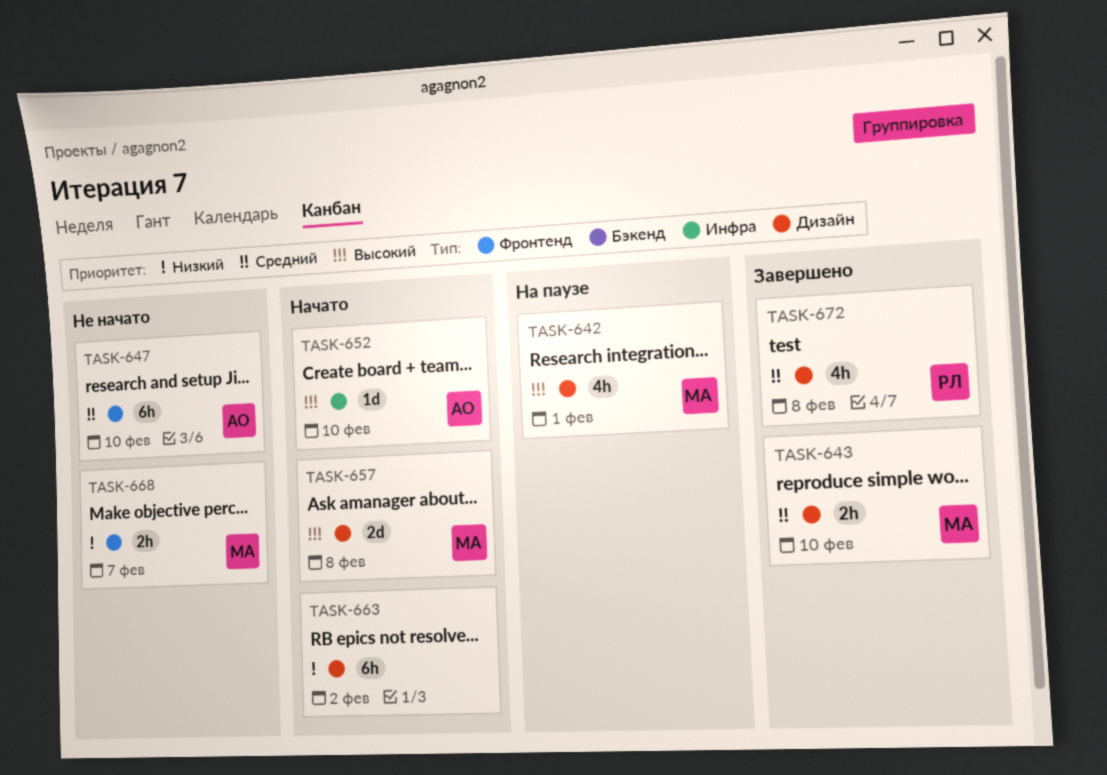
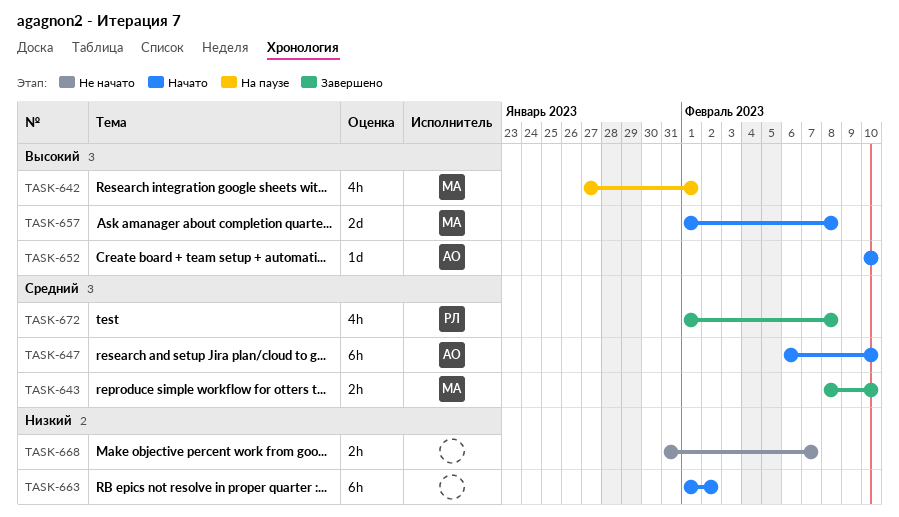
TASK-647, status: Не начато -> Начато
TASK-668, owner: МА -> none

